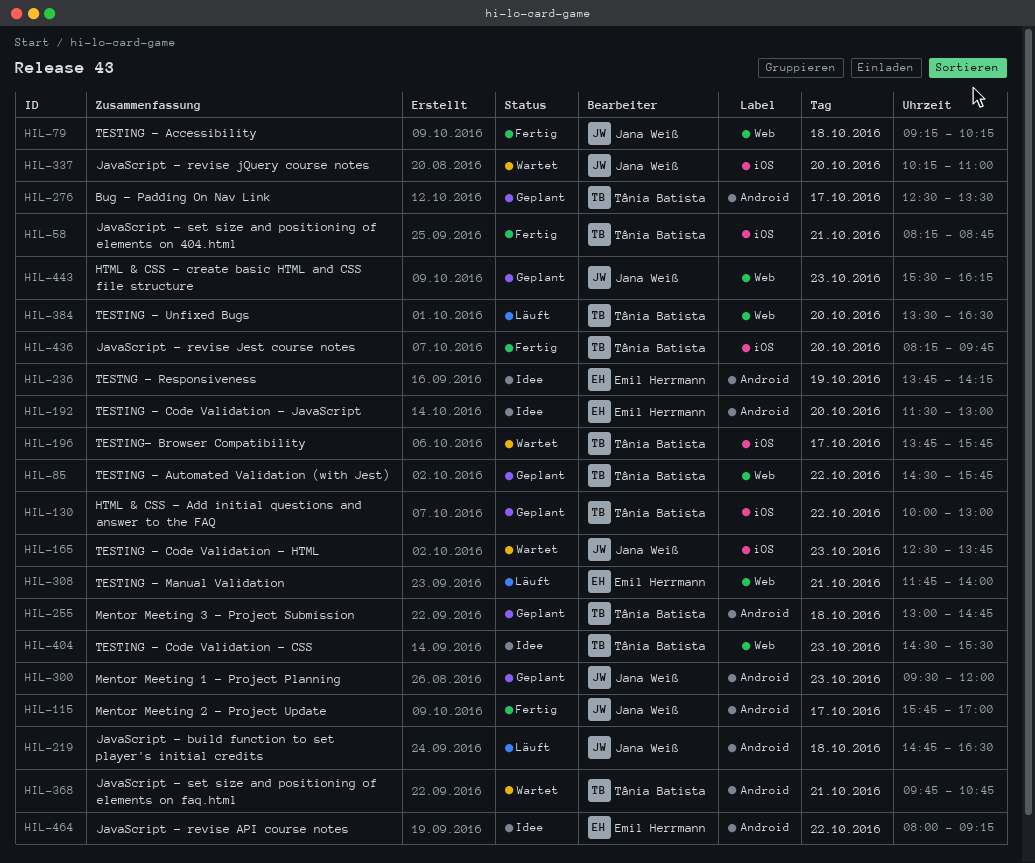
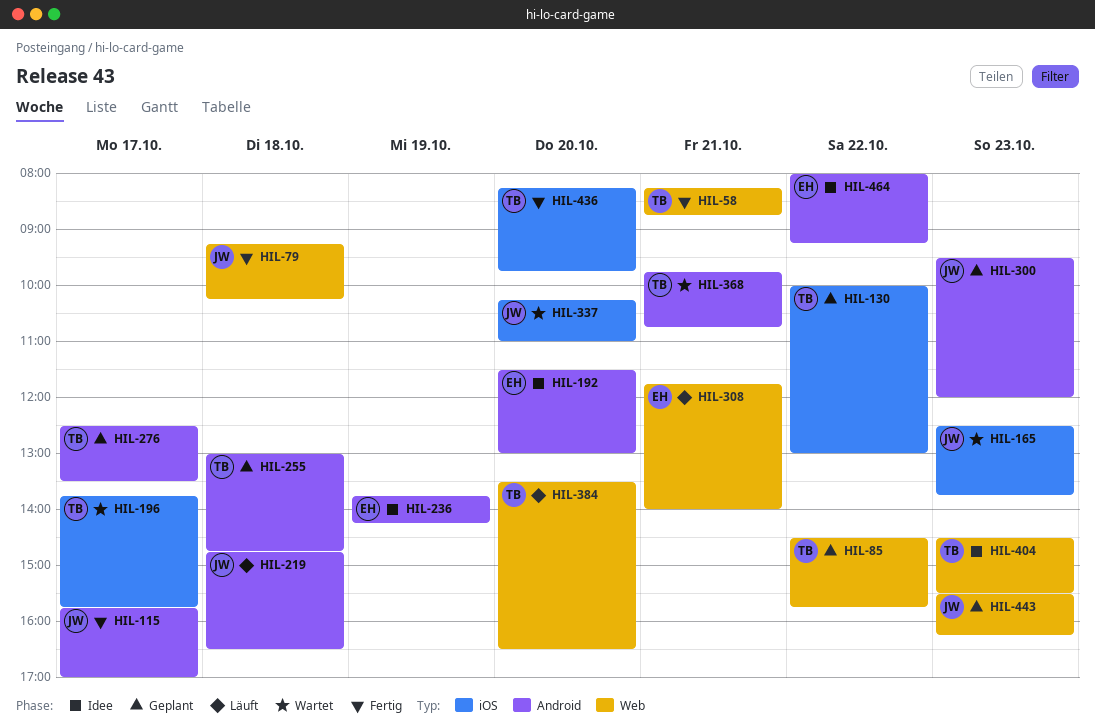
HIL-58, label: iOS -> Web

